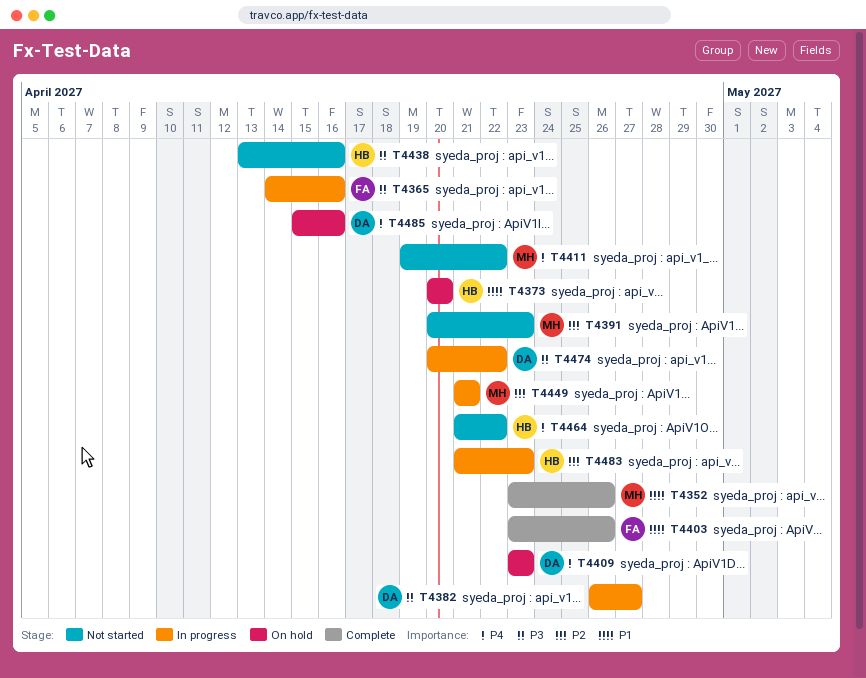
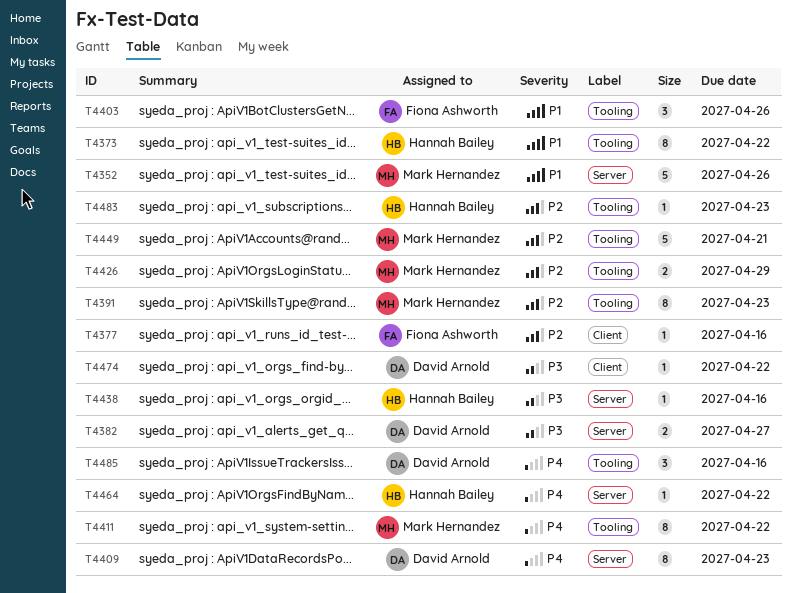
T4365: present -> none
T4373, due: Apr 20 -> Apr 22
T4377: none -> present
T4426: none -> present

